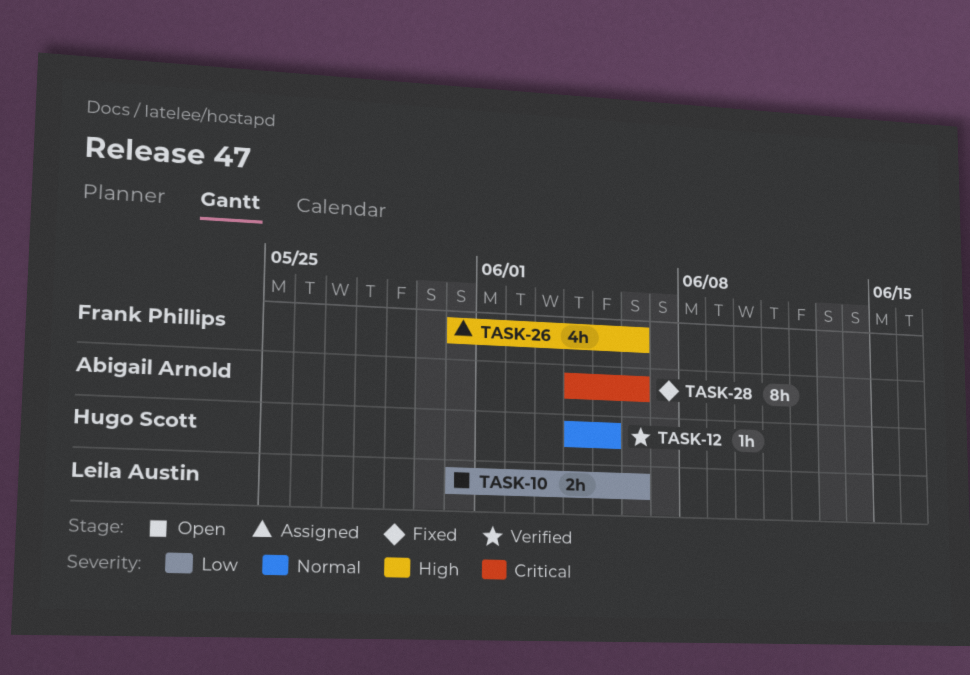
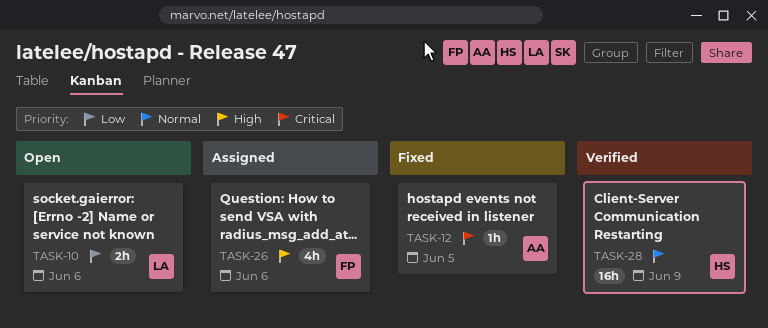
TASK-12, status: Verified -> Fixed
TASK-12, owner: Hugo Scott -> Abigail Arnold
TASK-12, priority: Normal -> Critical
TASK-28, status: Fixed -> Verified
TASK-28, owner: Abigail Arnold -> Hugo Scott
TASK-28, priority: Critical -> Normal
TASK-28, estimate: 8h -> 16h
TASK-28, due: Jun 6 -> Jun 9

